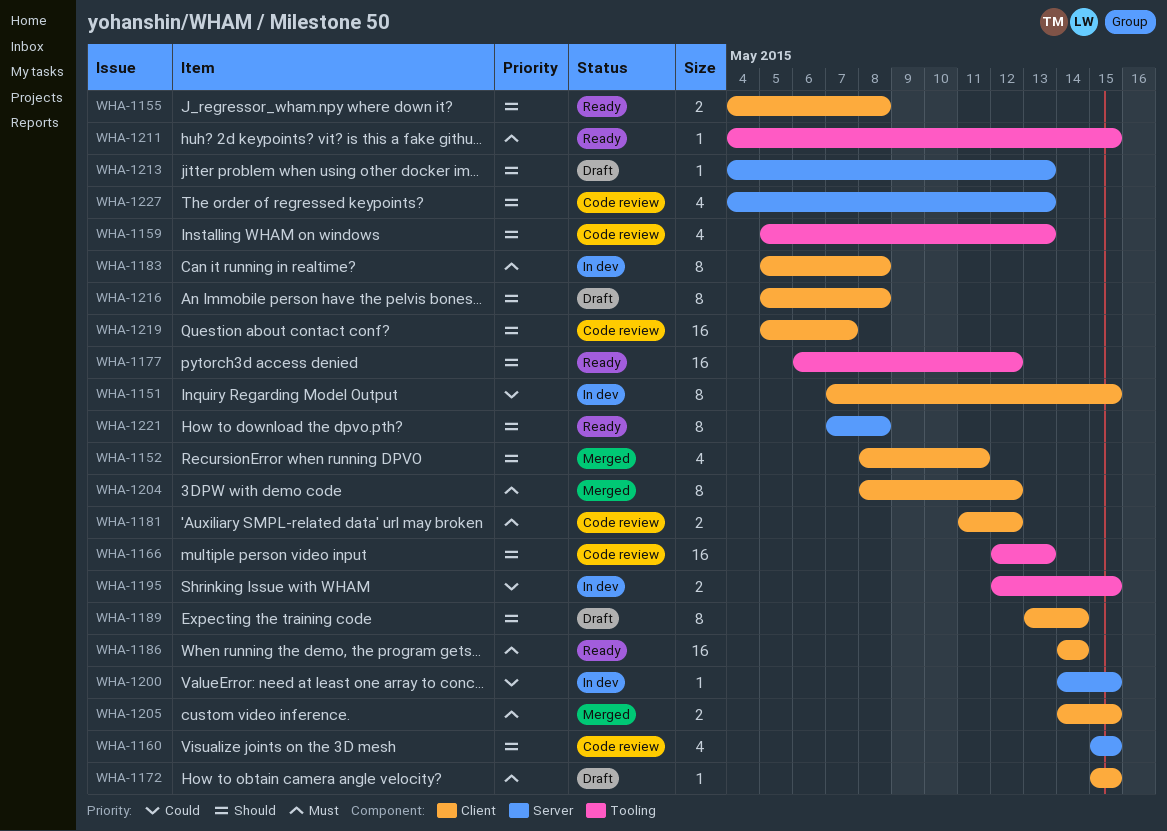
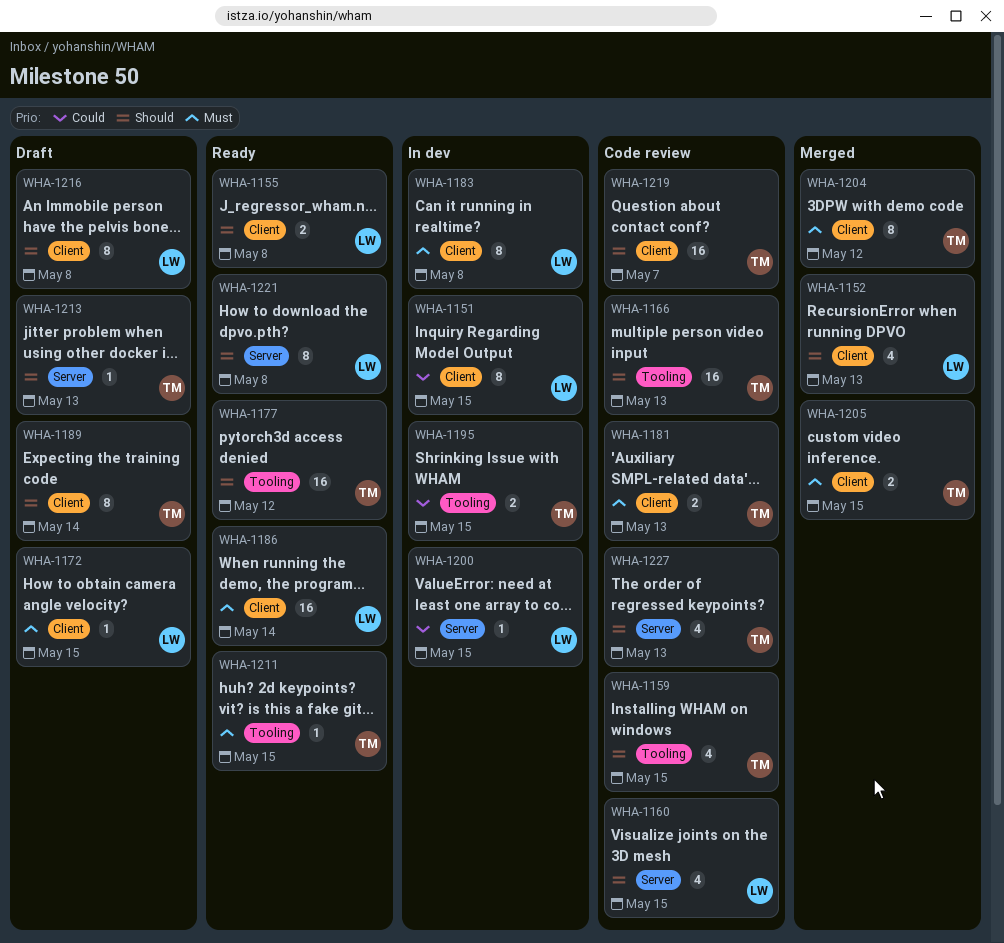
WHA-1152, due: May 11 -> May 13
WHA-1159, due: May 13 -> May 15
WHA-1181, due: May 12 -> May 13

